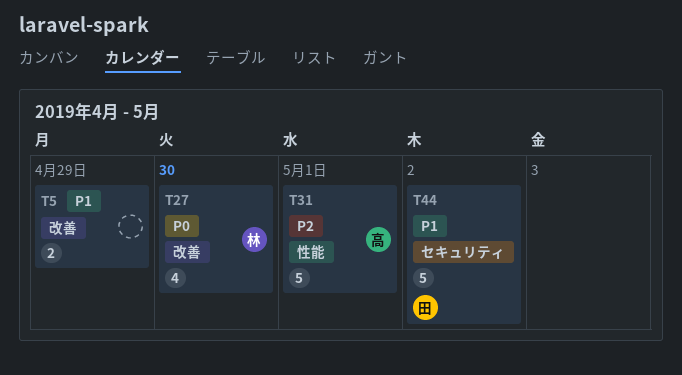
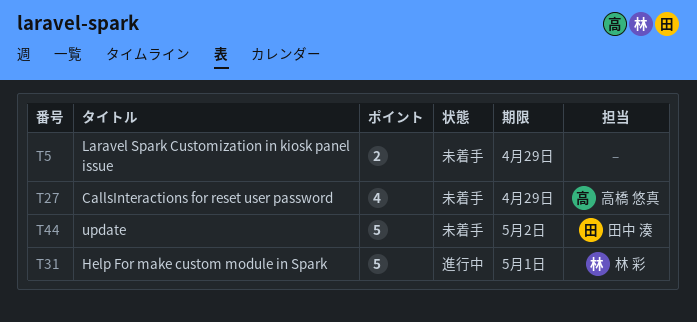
T27, owner: 林 彩 -> 高橋 悠真
T27, due: Apr 30 -> Apr 29
T31, owner: 高橋 悠真 -> 林 彩

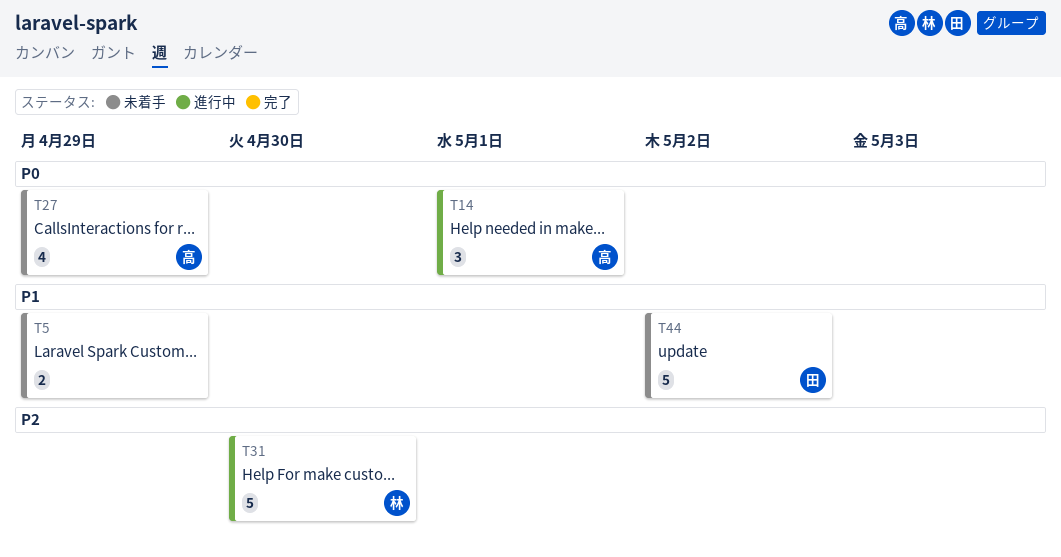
T14: none -> present
T31, due: May 1 -> Apr 30

